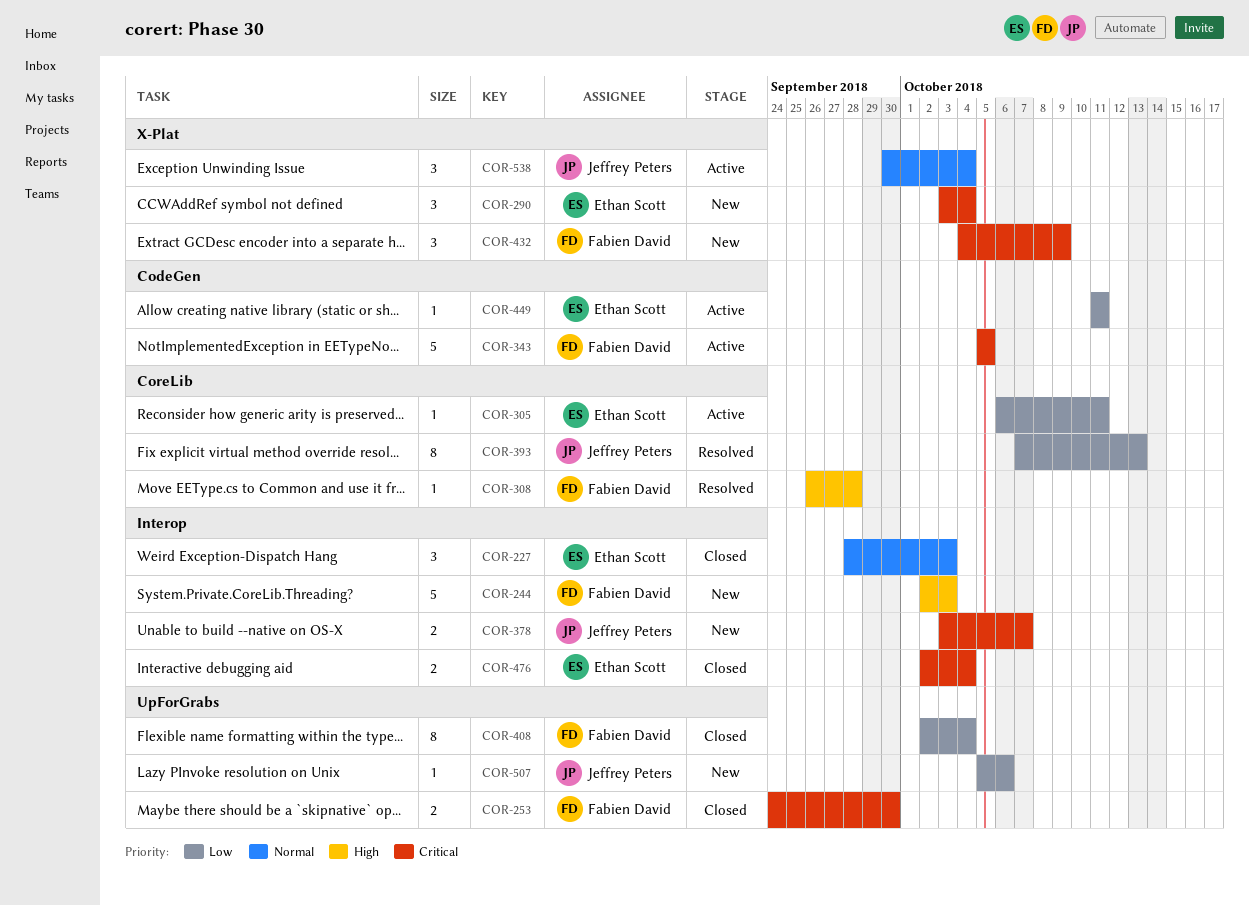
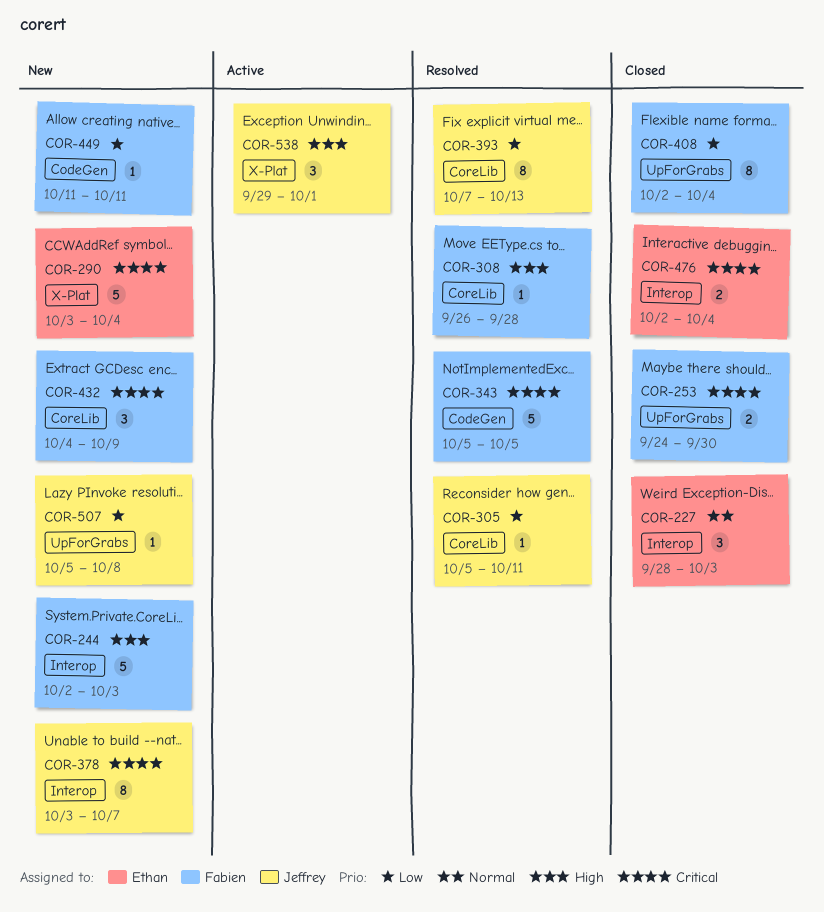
COR-290, estimate: 3 -> 5
COR-305, status: Active -> Resolved
COR-305, owner: Ethan Scott -> Jeffrey Peters
COR-305, start: Oct 6 -> Oct 5
COR-343, status: Active -> Resolved
COR-378, estimate: 2 -> 8
COR-432, label: X-Plat -> CoreLib
COR-449, status: Active -> New
COR-449, owner: Ethan Scott -> Fabien David
COR-507, due: Oct 6 -> Oct 8
COR-538, priority: Normal -> High
COR-538, start: Sep 30 -> Sep 29
COR-538, due: Oct 4 -> Oct 1

